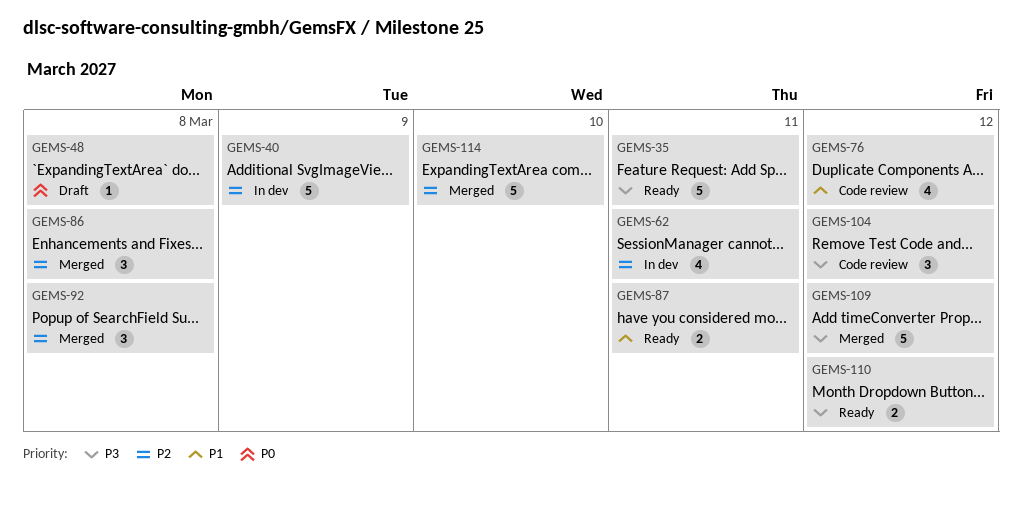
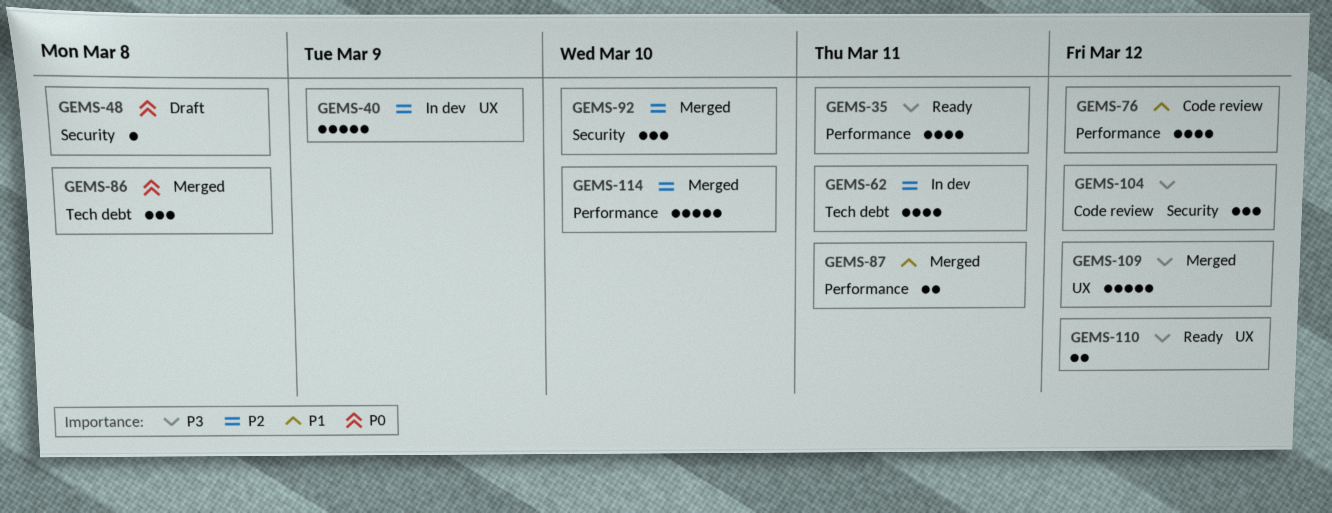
GEMS-35, estimate: 5 -> 4
GEMS-86, priority: P2 -> P0
GEMS-87, status: Ready -> Merged
GEMS-92, due: Mar 8 -> Mar 10

